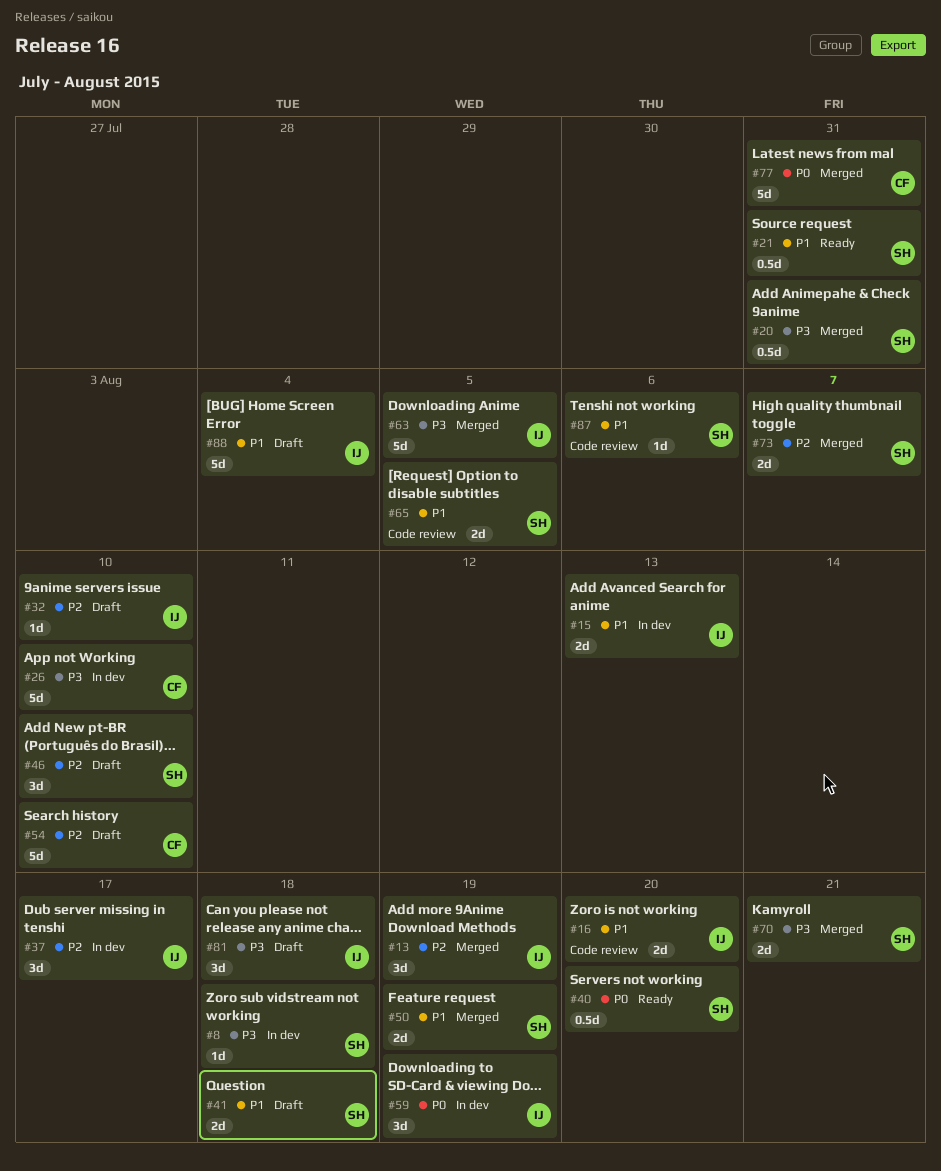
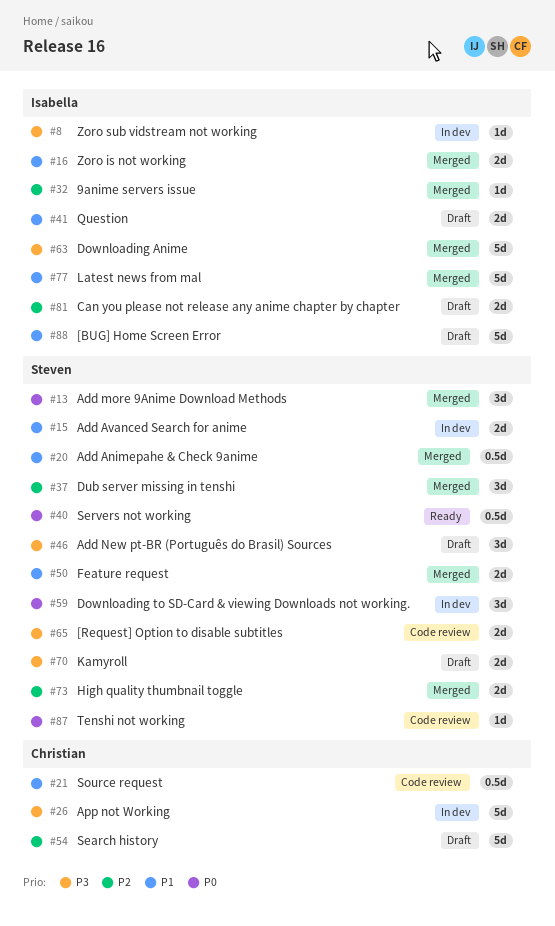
#8, owner: Steven -> Isabella
#13, owner: Isabella -> Steven
#13, priority: P2 -> P0
#15, owner: Isabella -> Steven
#16, status: Code review -> Merged
#20, priority: P3 -> P1
#21, status: Ready -> Code review
#21, owner: Steven -> Christian
#32, status: Draft -> Merged
#37, status: In dev -> Merged
#37, owner: Isabella -> Steven
#41, owner: Steven -> Isabella
#46, priority: P2 -> P3
#59, owner: Isabella -> Steven
#65, priority: P1 -> P3
#70, status: Merged -> Draft
#77, owner: Christian -> Isabella
#77, priority: P0 -> P1
#81, priority: P3 -> P2
#81, estimate: 3d -> 2d
#87, priority: P1 -> P0

